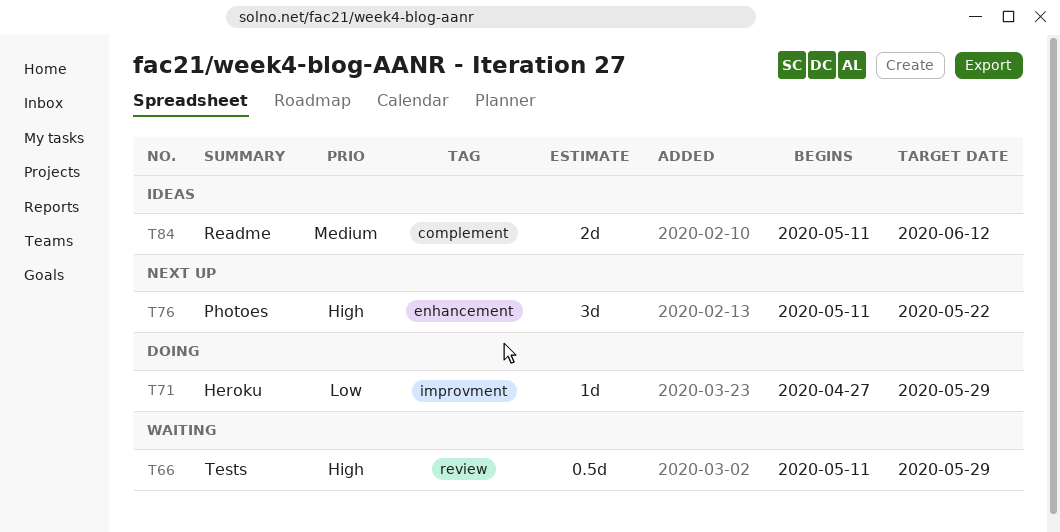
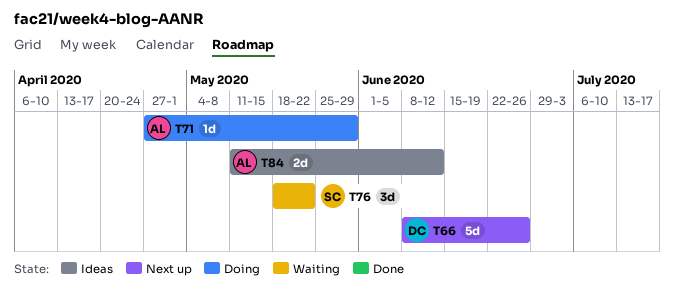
T66, status: Waiting -> Next up
T66, estimate: 0.5d -> 5d
T66, start: May 11 -> Jun 8
T66, due: May 29 -> Jun 26
T76, status: Next up -> Waiting
T76, start: May 11 -> May 18

